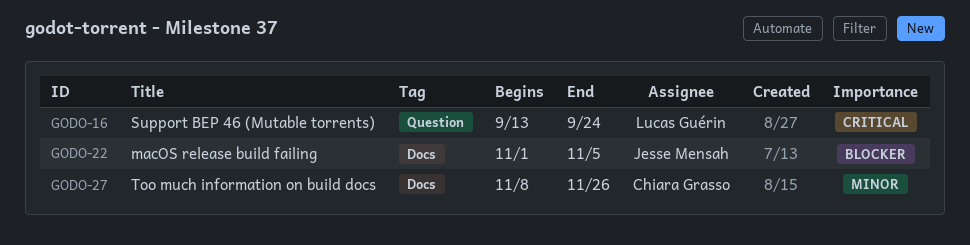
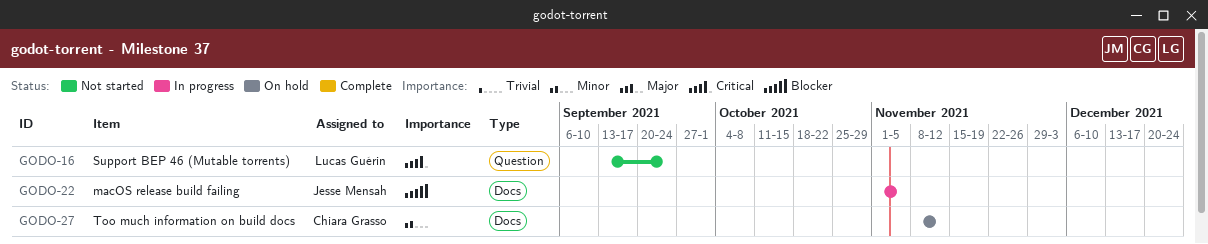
GODO-27, due: Nov 26 -> Nov 12

